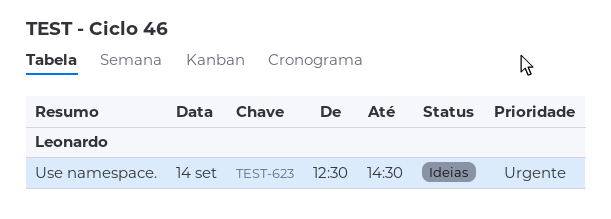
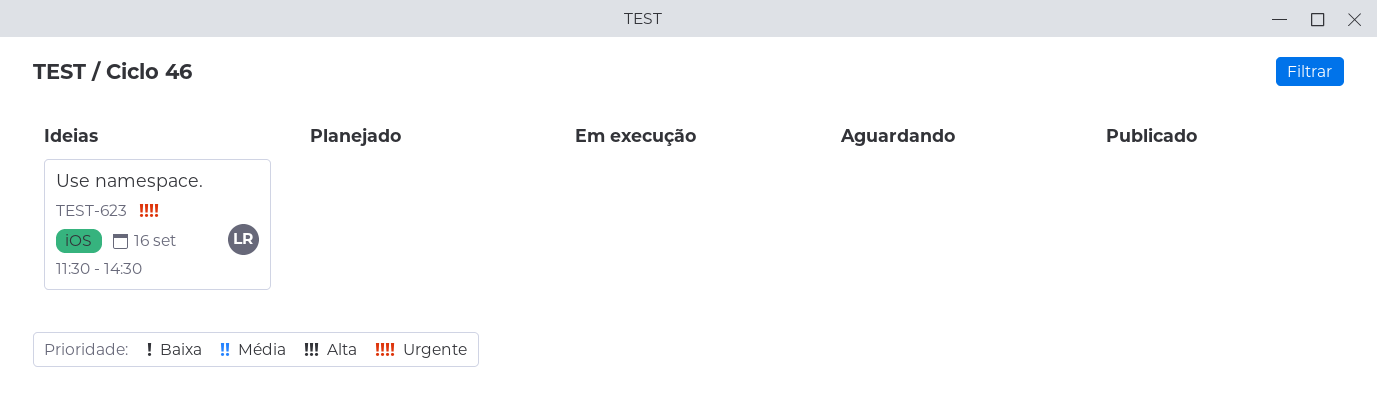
TEST-623, day: Sep 14 -> Sep 16
TEST-623, begins: 12:30 -> 11:30

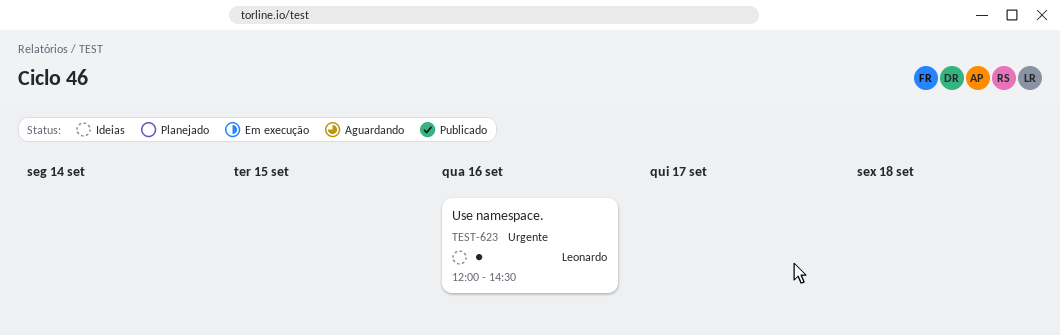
TEST-623, begins: 11:30 -> 12:00

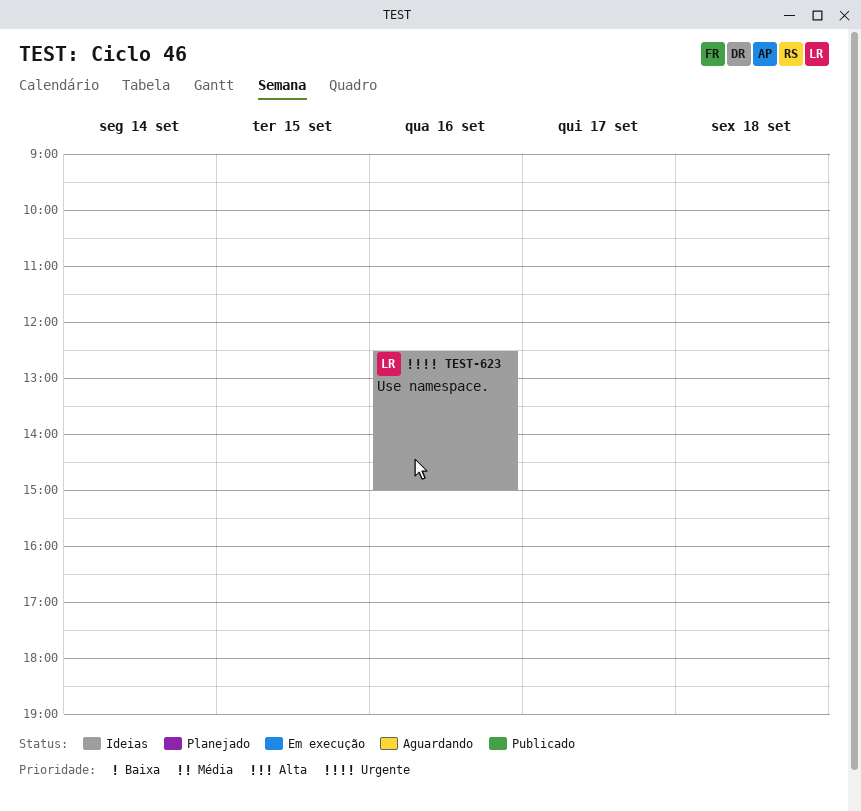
TEST-623, begins: 12:00 -> 12:30
TEST-623, ends: 14:30 -> 15:00

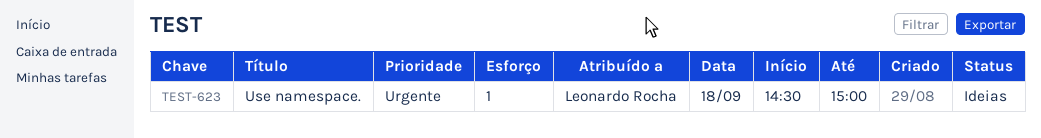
TEST-623, day: Sep 16 -> Sep 18
TEST-623, begins: 12:30 -> 14:30

